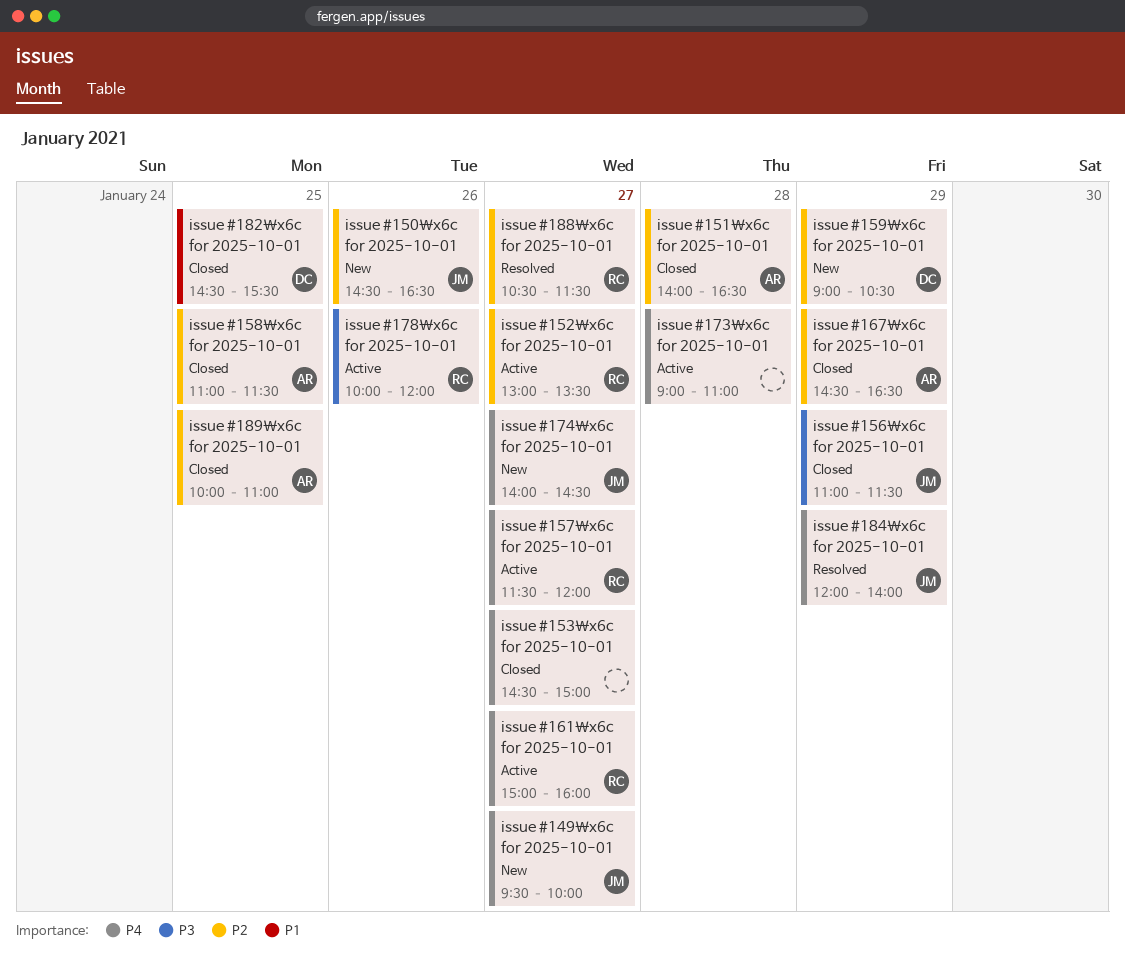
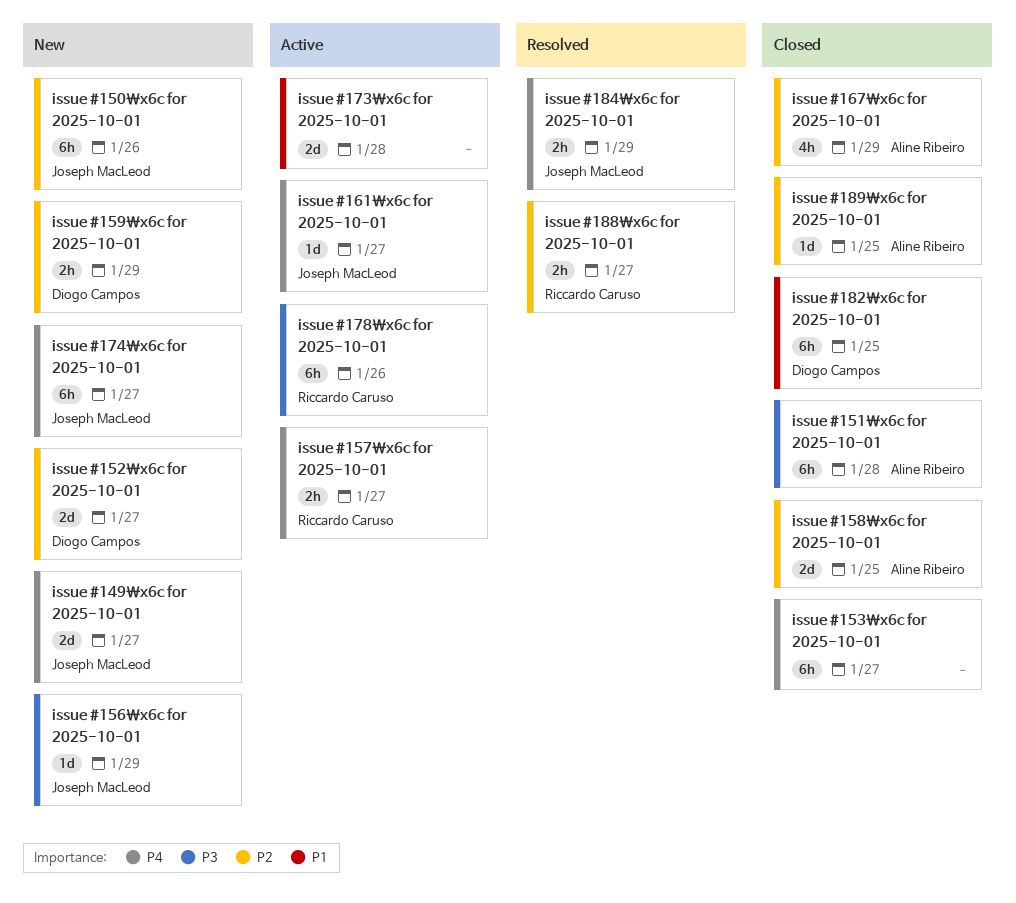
issue #151\x6c for 2025-10-01, priority: P2 -> P3
issue #152\x6c for 2025-10-01, status: Active -> New
issue #152\x6c for 2025-10-01, owner: Riccardo Caruso -> Diogo Campos
issue #156\x6c for 2025-10-01, status: Closed -> New
issue #161\x6c for 2025-10-01, owner: Riccardo Caruso -> Joseph MacLeod
issue #173\x6c for 2025-10-01, priority: P4 -> P1

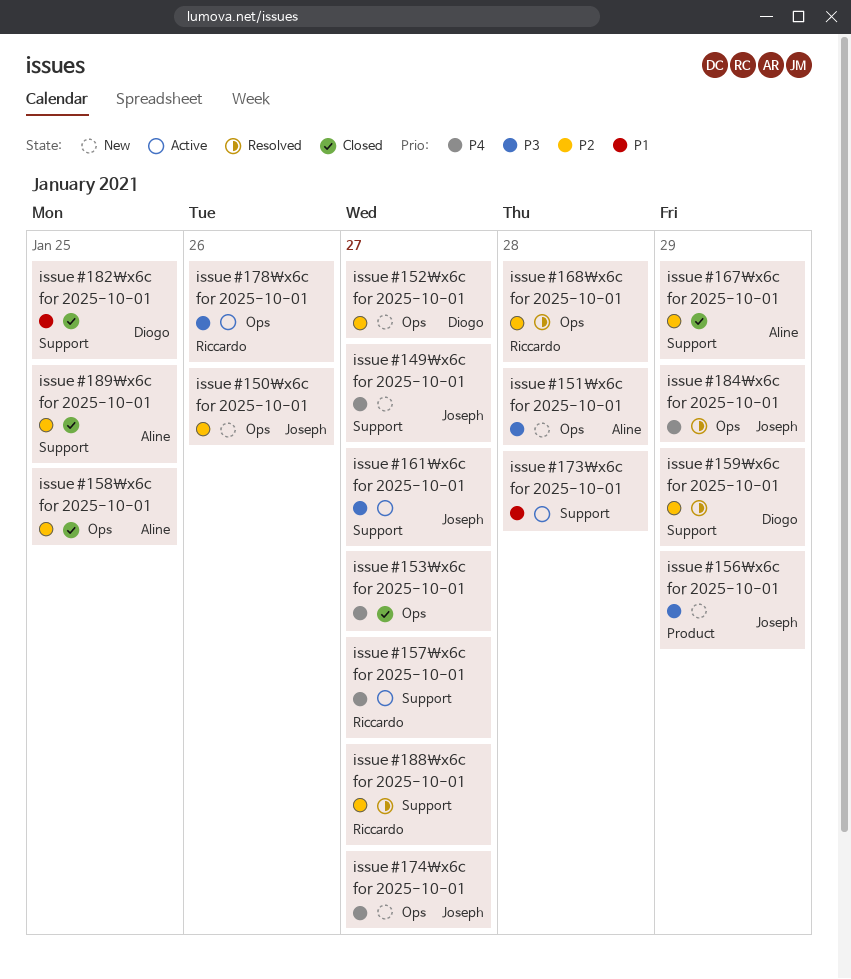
issue #151\x6c for 2025-10-01, status: Closed -> New
issue #159\x6c for 2025-10-01, status: New -> Resolved
issue #161\x6c for 2025-10-01, priority: P4 -> P3
issue #168\x6c for 2025-10-01: none -> present

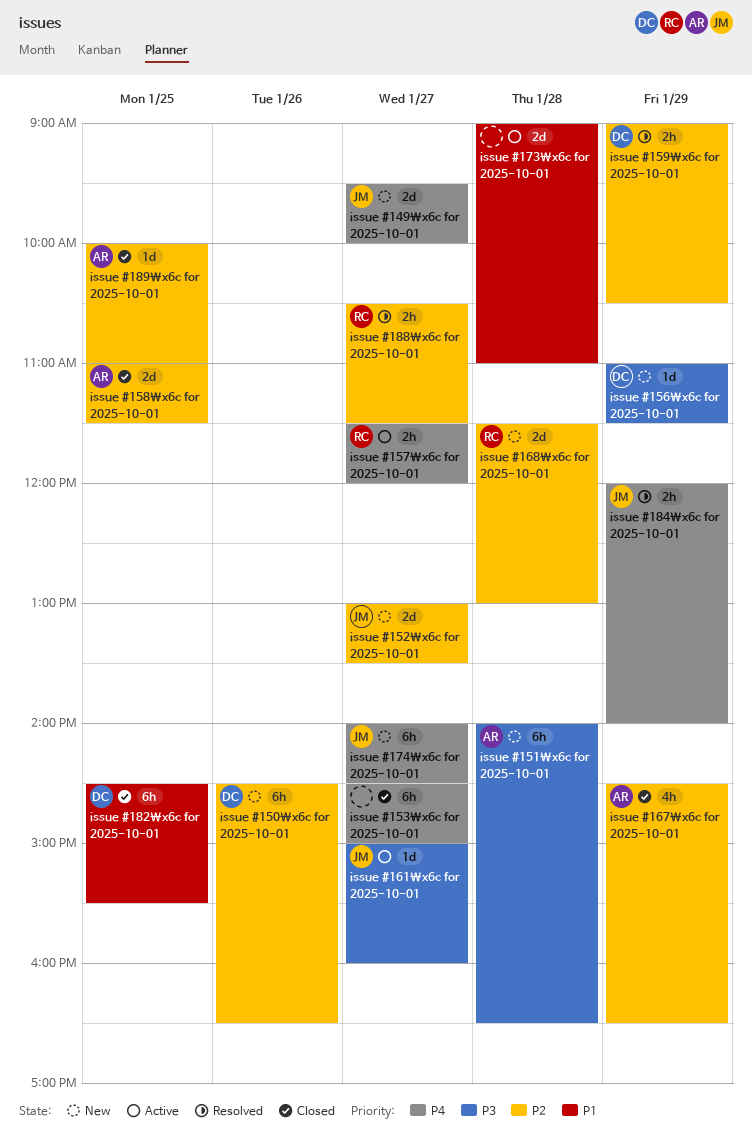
issue #150\x6c for 2025-10-01, owner: Joseph -> Diogo
issue #152\x6c for 2025-10-01, owner: Diogo -> Joseph
issue #156\x6c for 2025-10-01, owner: Joseph -> Diogo
issue #168\x6c for 2025-10-01, status: Resolved -> New
issue #178\x6c for 2025-10-01: present -> none

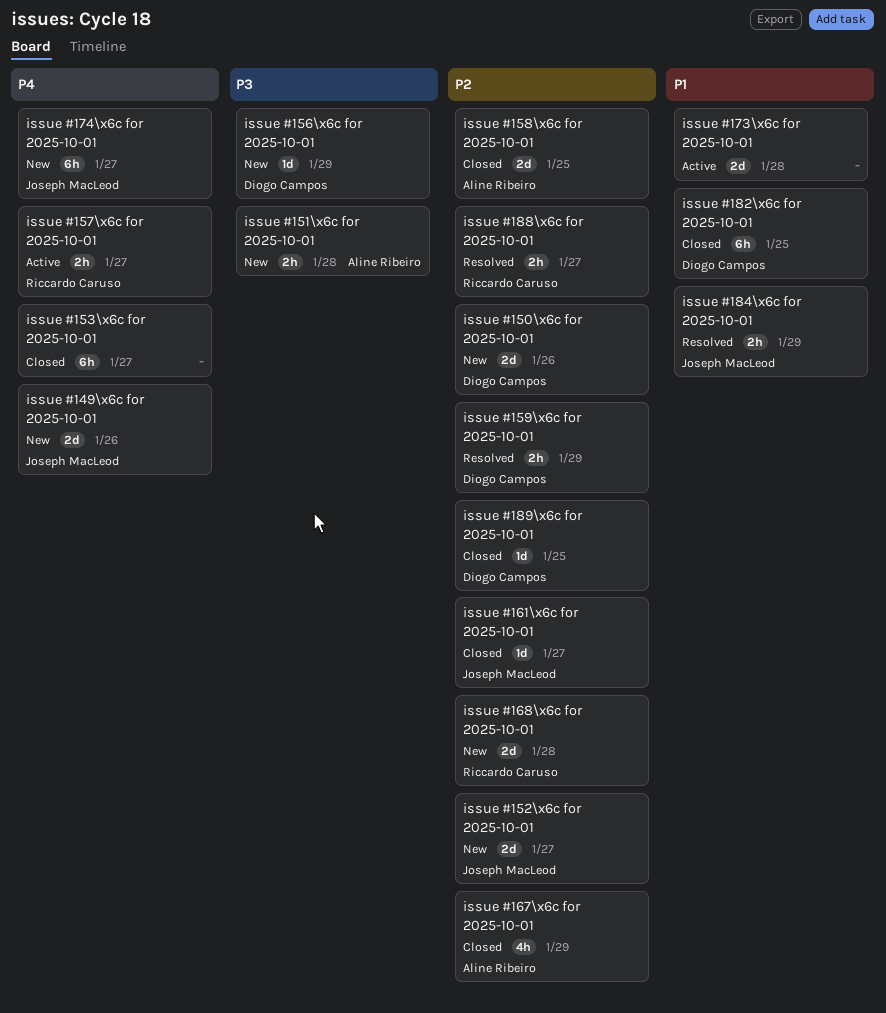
issue #149\x6c for 2025-10-01, day: Jan 27 -> Jan 26
issue #150\x6c for 2025-10-01, estimate: 6h -> 2d
issue #151\x6c for 2025-10-01, estimate: 6h -> 2h
issue #161\x6c for 2025-10-01, status: Active -> Closed
issue #161\x6c for 2025-10-01, priority: P3 -> P2
issue #184\x6c for 2025-10-01, priority: P4 -> P1
issue #189\x6c for 2025-10-01, owner: Aline Ribeiro -> Diogo Campos

